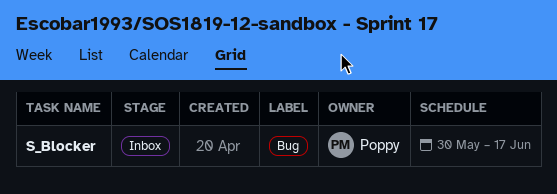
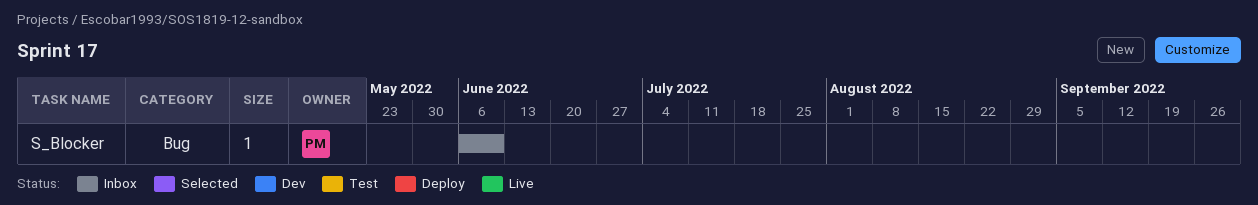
S_Blocker, start: May 30 -> Jun 6
S_Blocker, due: Jun 17 -> Jun 10

